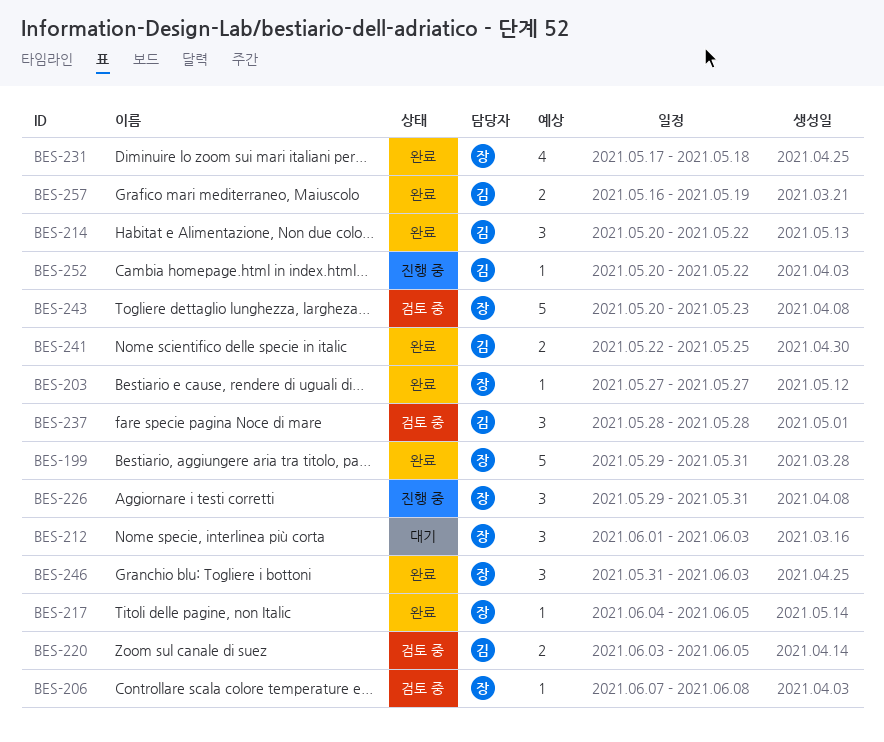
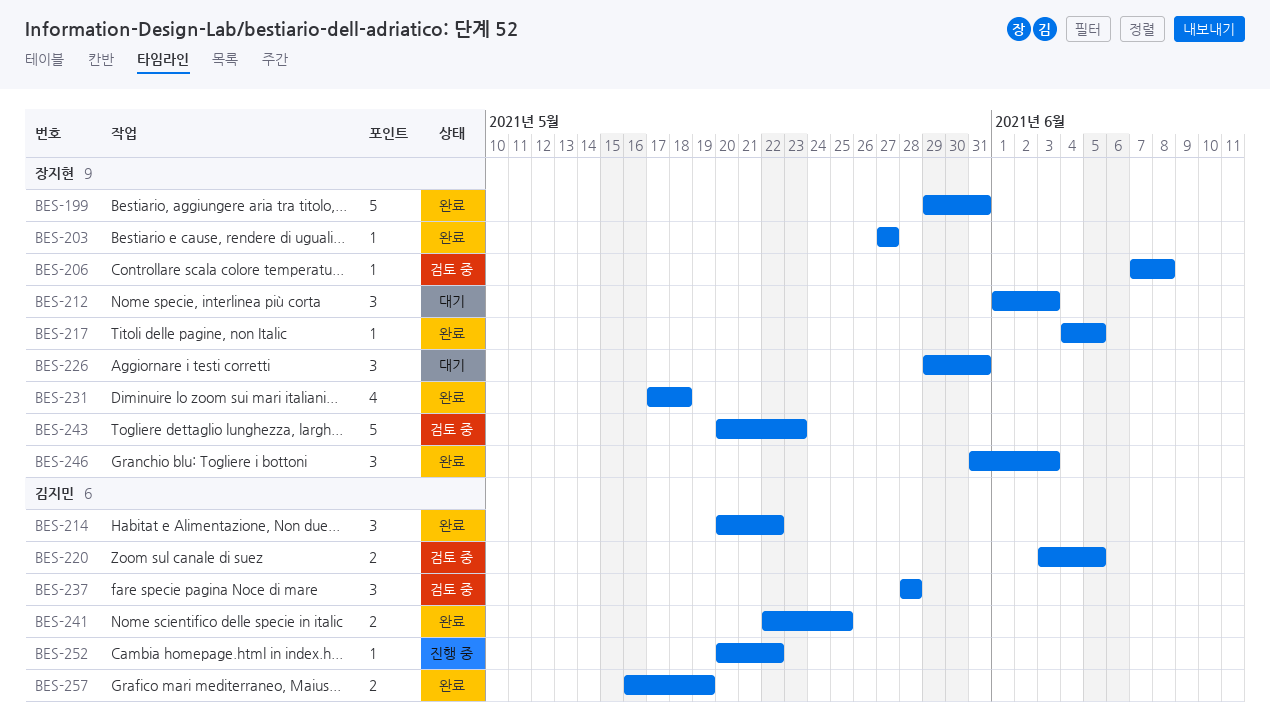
BES-226, status: 진행 중 -> 대기

